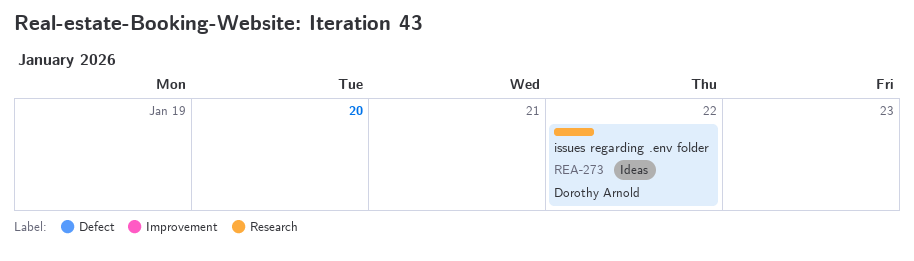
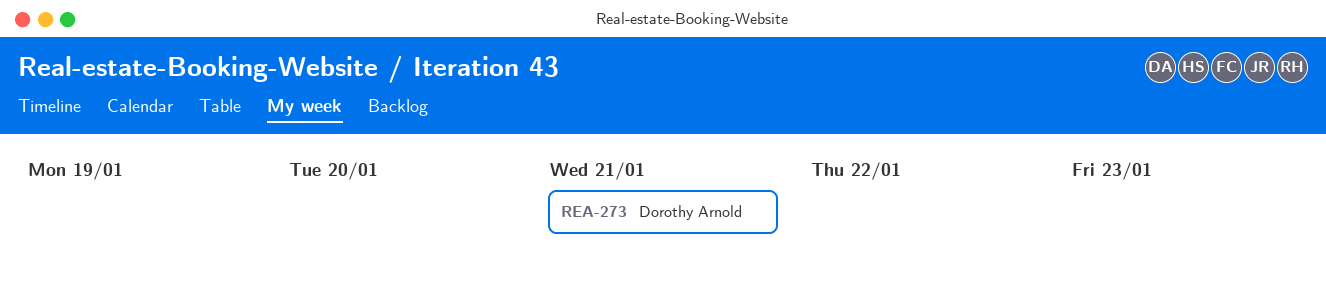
REA-273, due: Jan 22 -> Jan 21

